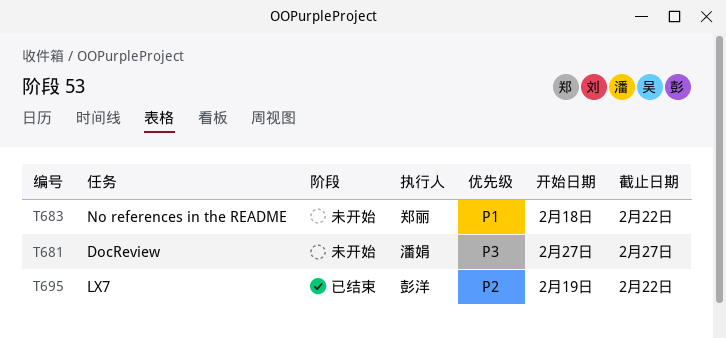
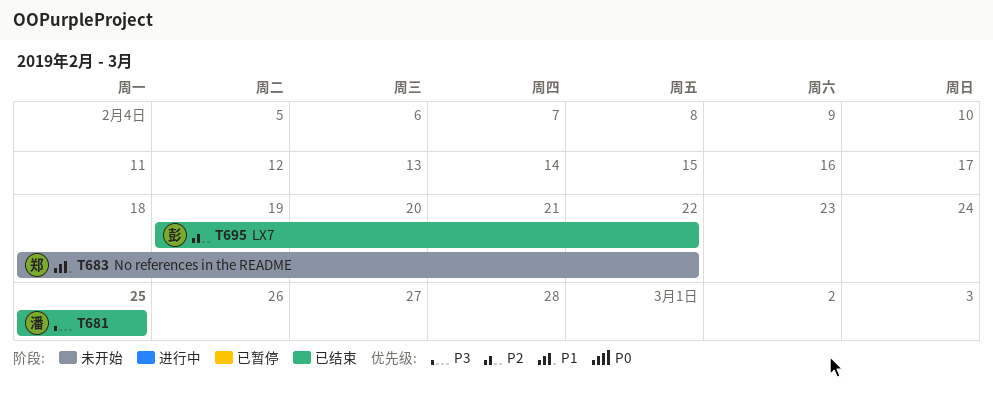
T681, status: 未开始 -> 已结束
T681, start: Feb 27 -> Feb 25
T681, due: Feb 27 -> Feb 25

